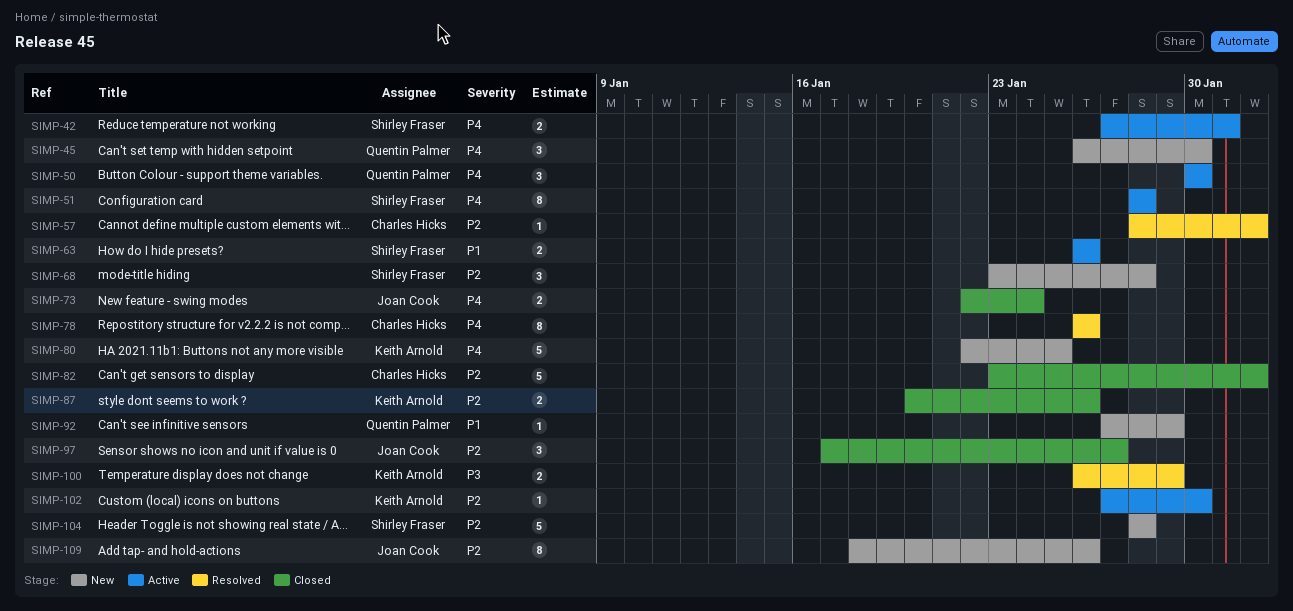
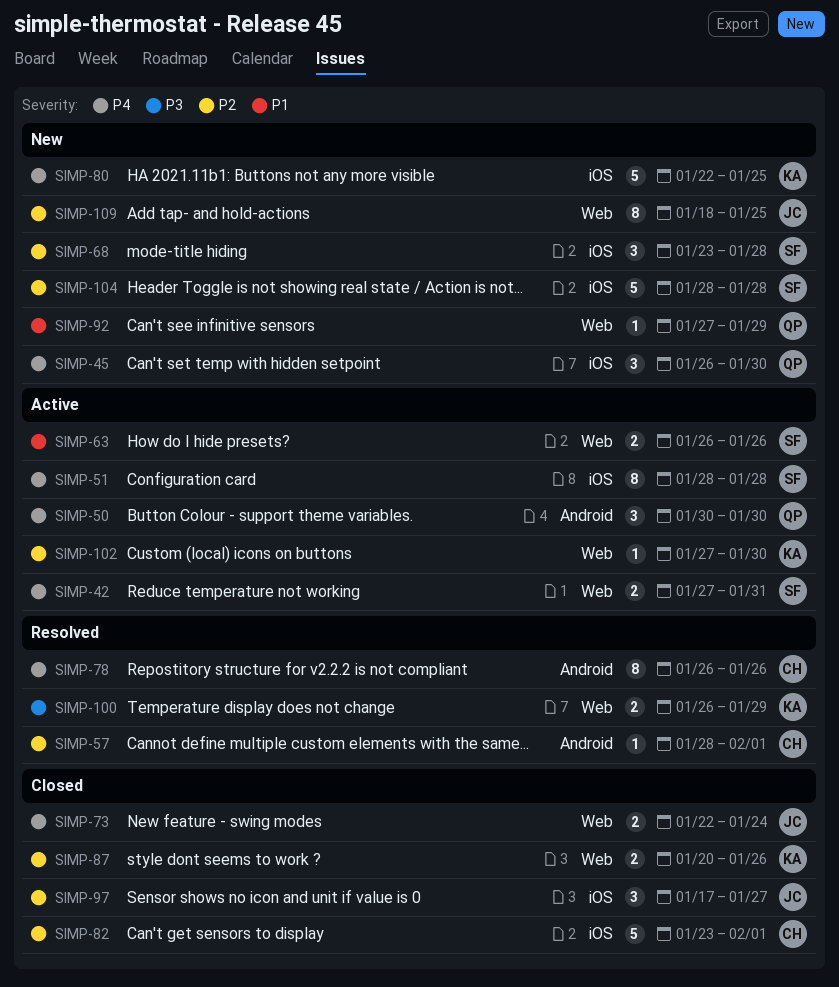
SIMP-109, due: Jan 26 -> Jan 25

